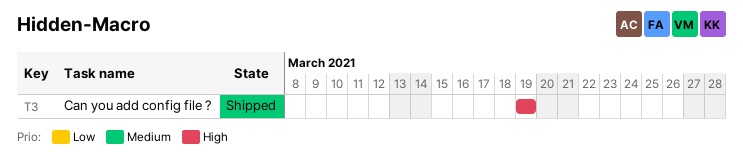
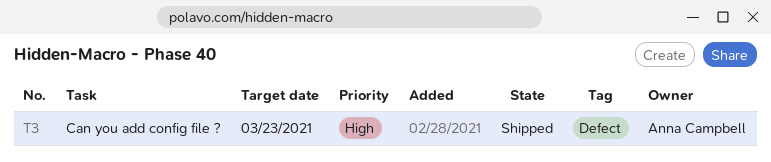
T3, due: Mar 19 -> Mar 23

